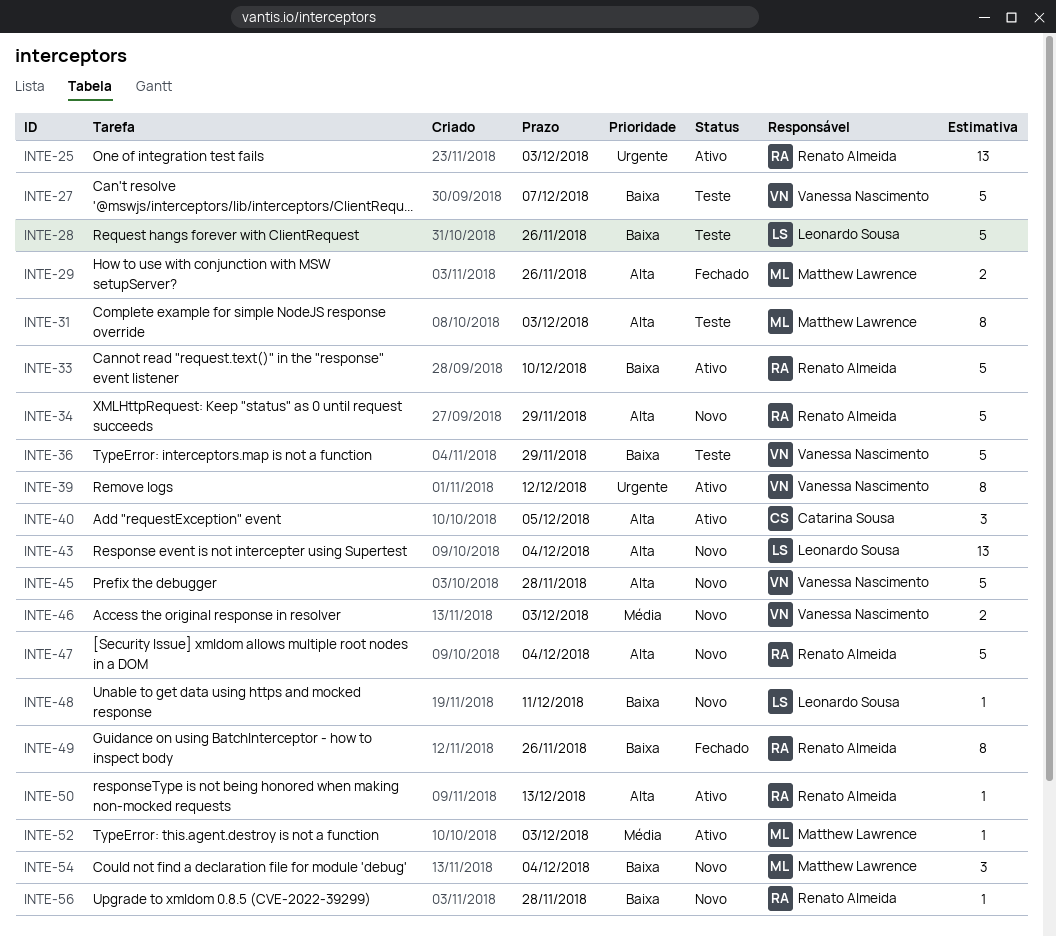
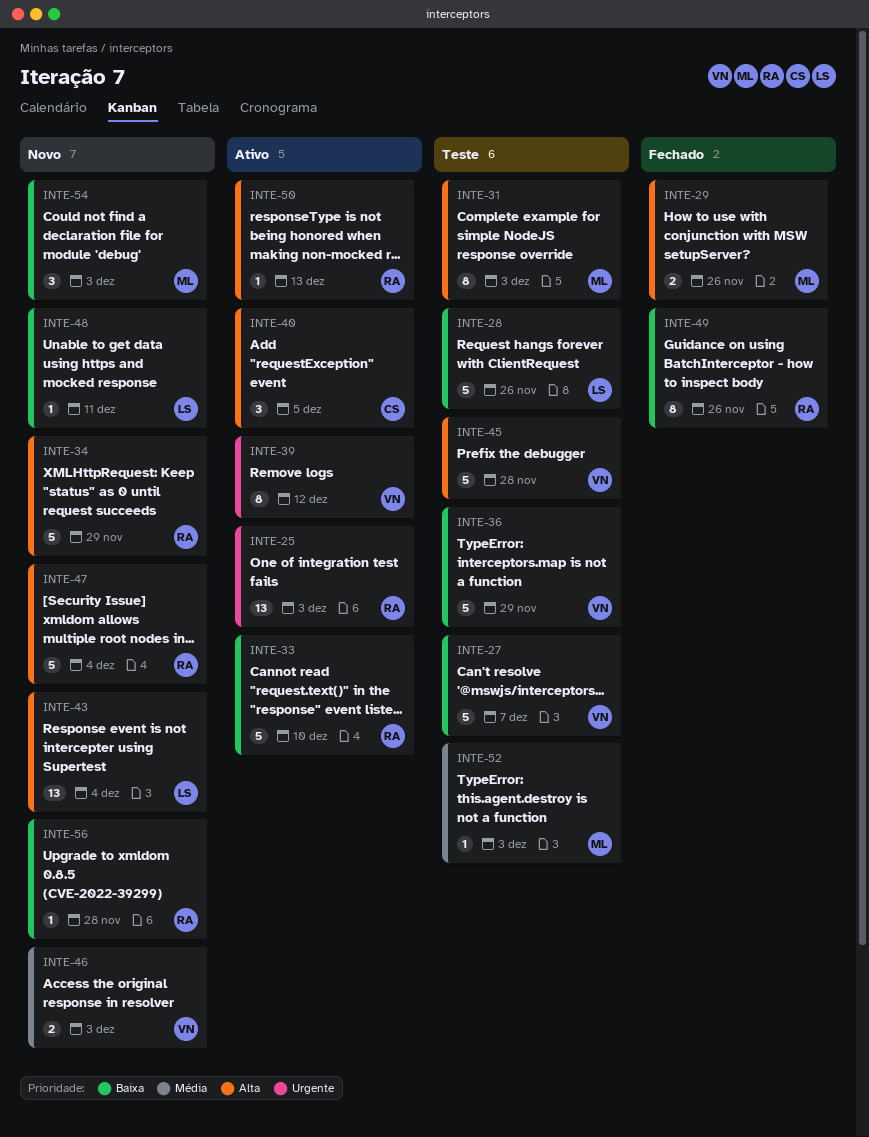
INTE-45, status: Novo -> Teste
INTE-52, status: Ativo -> Teste
INTE-54, due: Dec 4 -> Dec 3

